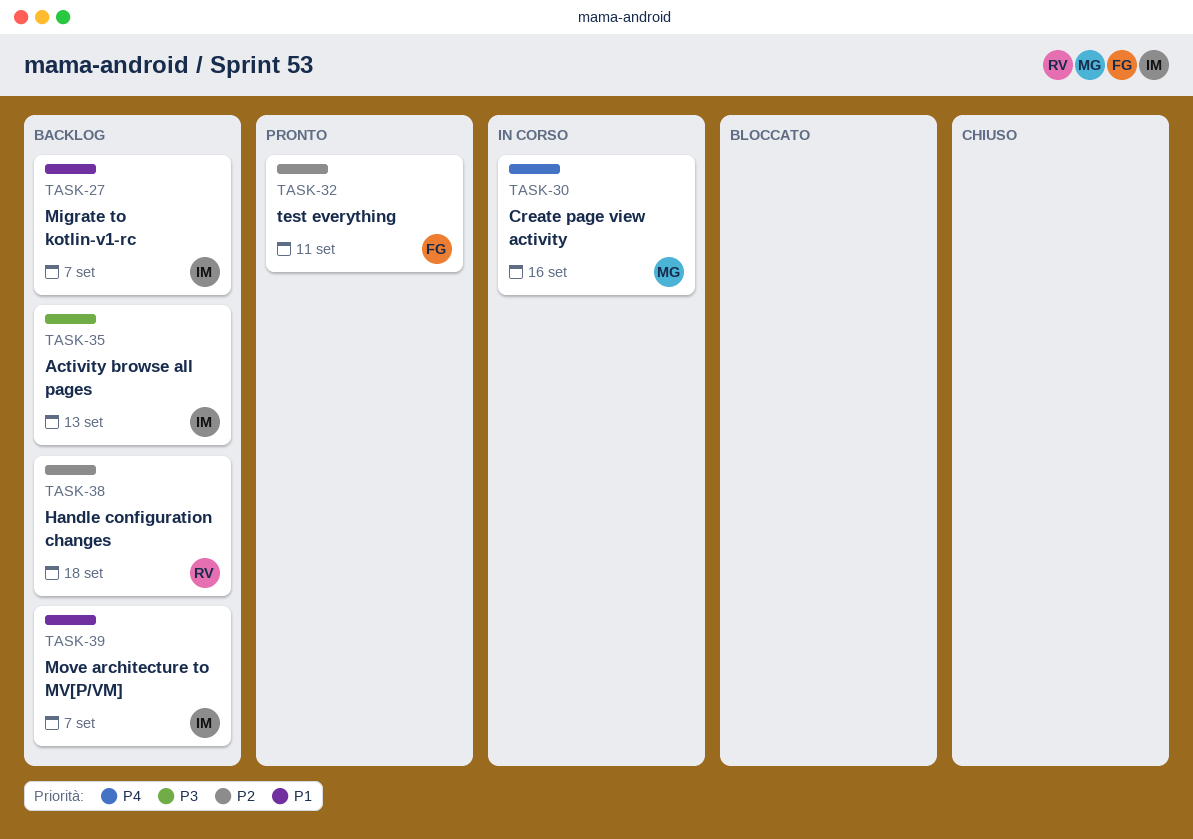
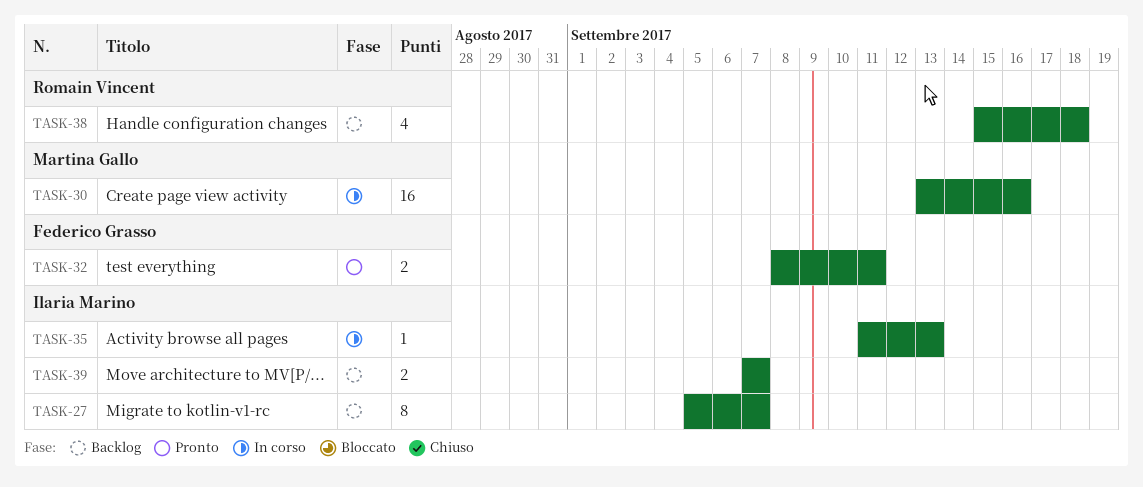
TASK-35, status: Backlog -> In corso

